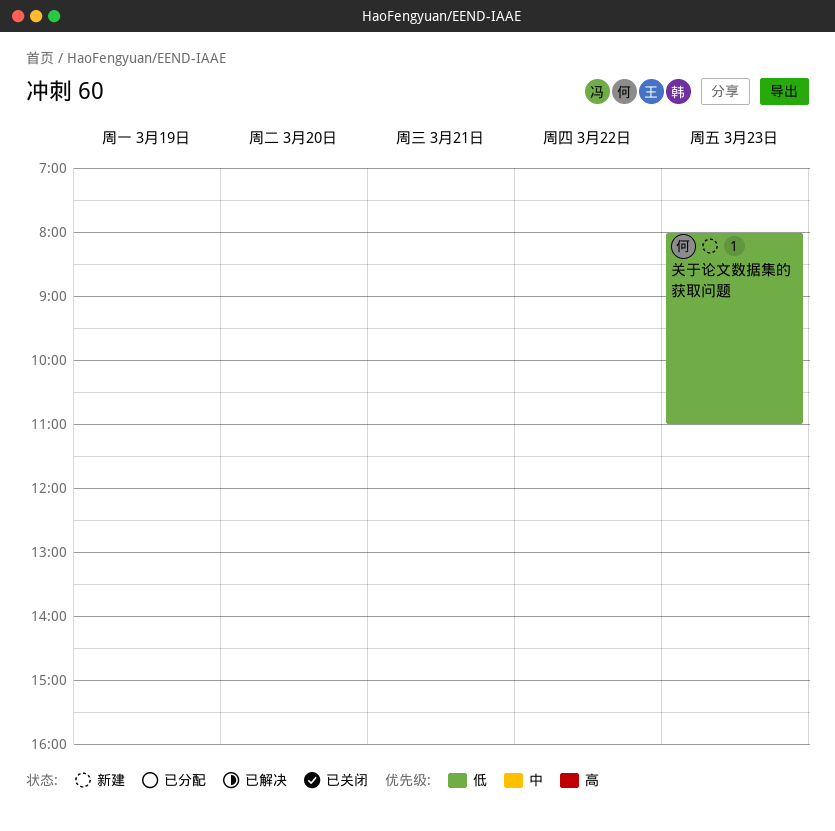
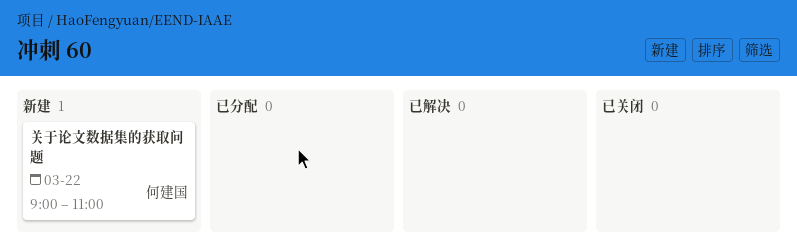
关于论文数据集的获取问题, day: Mar 23 -> Mar 22
关于论文数据集的获取问题, begins: 08:00 -> 09:00

